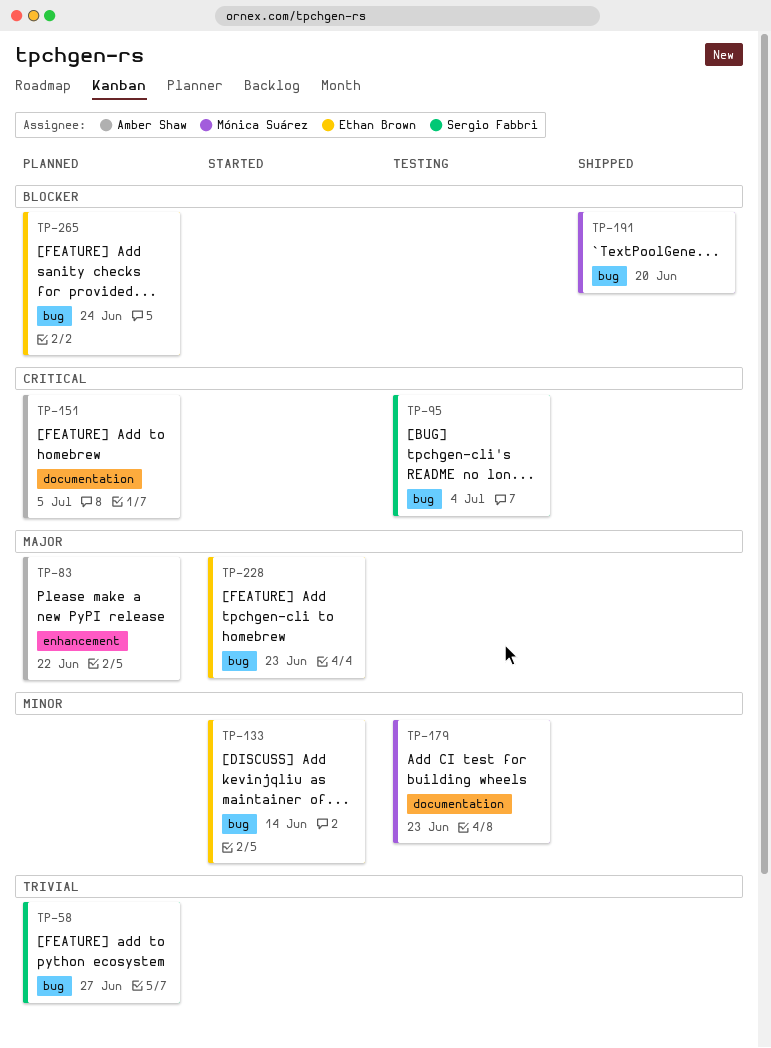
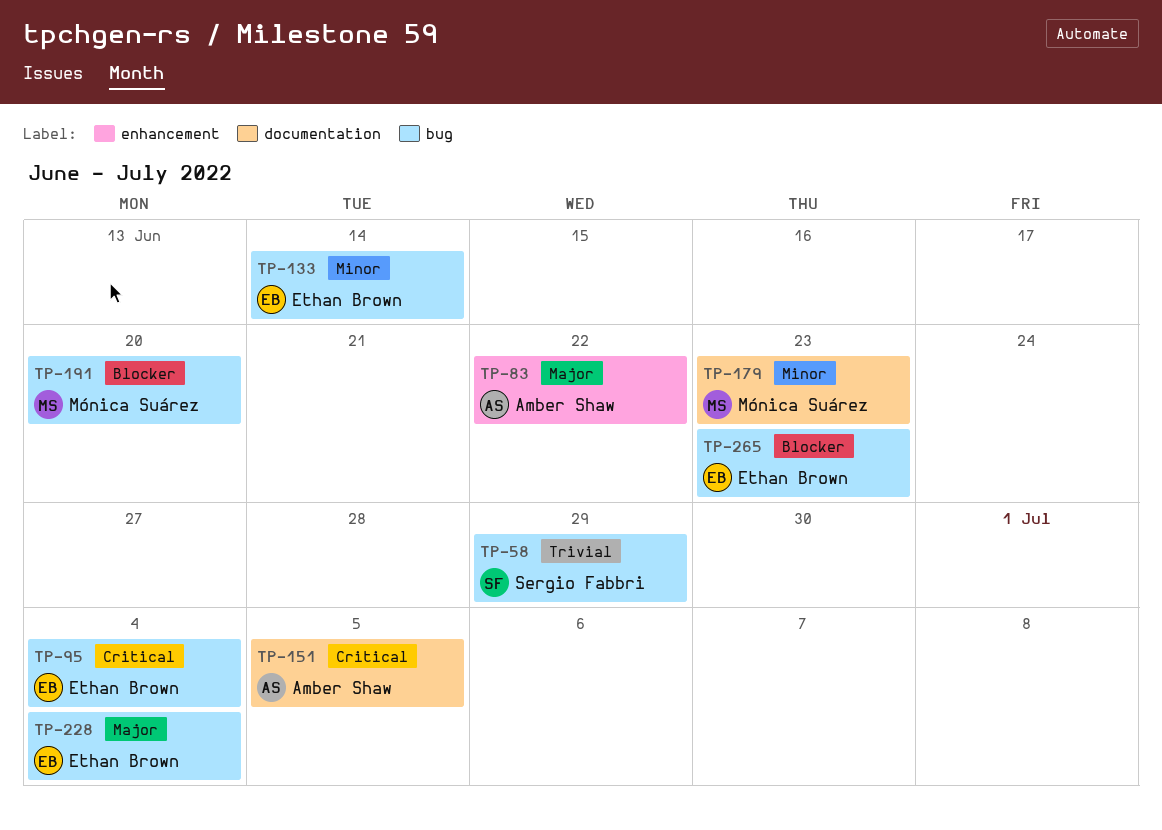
TP-58, due: Jun 27 -> Jun 29
TP-95, owner: Sergio Fabbri -> Ethan Brown
TP-228, due: Jun 23 -> Jul 4
TP-265, due: Jun 24 -> Jun 23

